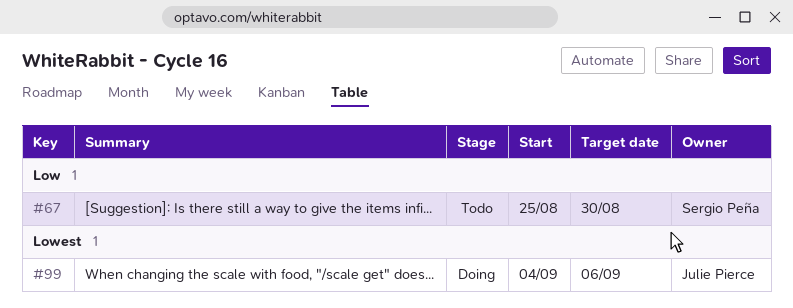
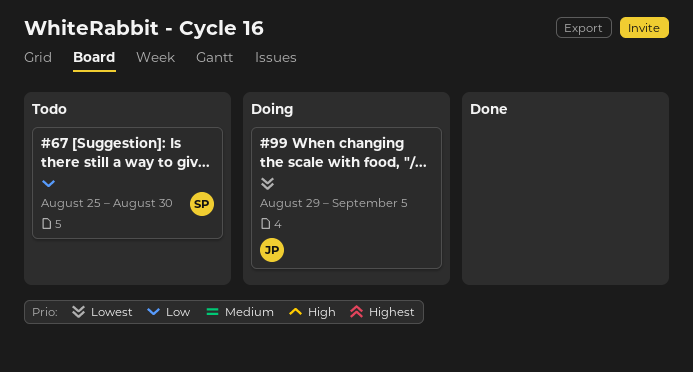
#99, start: Sep 4 -> Aug 29
#99, due: Sep 6 -> Sep 5

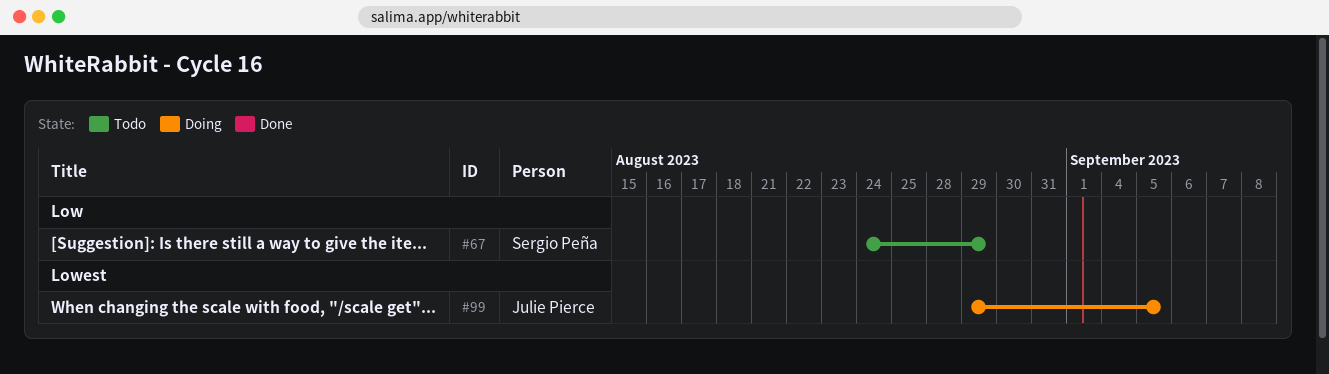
#67, start: Aug 25 -> Aug 24
#67, due: Aug 30 -> Aug 29

